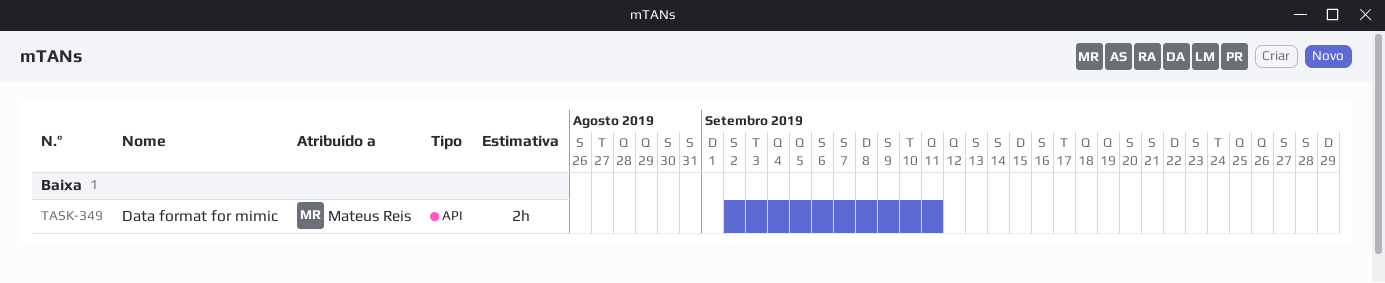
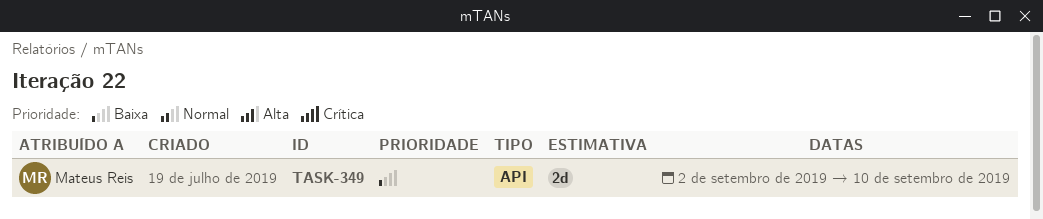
TASK-349, estimate: 2h -> 2d
TASK-349, due: Sep 11 -> Sep 10

